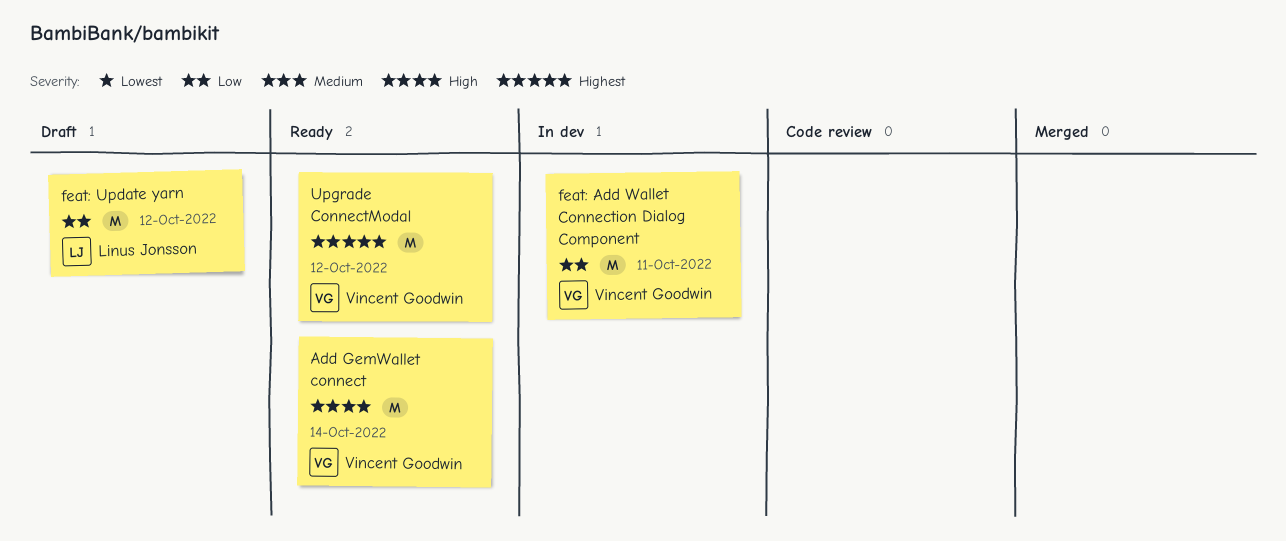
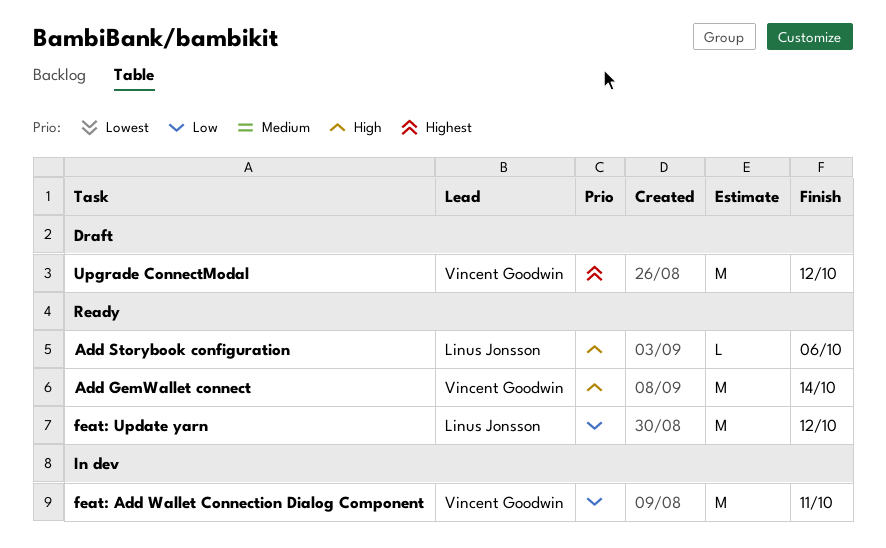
Add Storybook configuration: none -> present
feat: Update yarn, status: Draft -> Ready
Upgrade ConnectModal, status: Ready -> Draft

